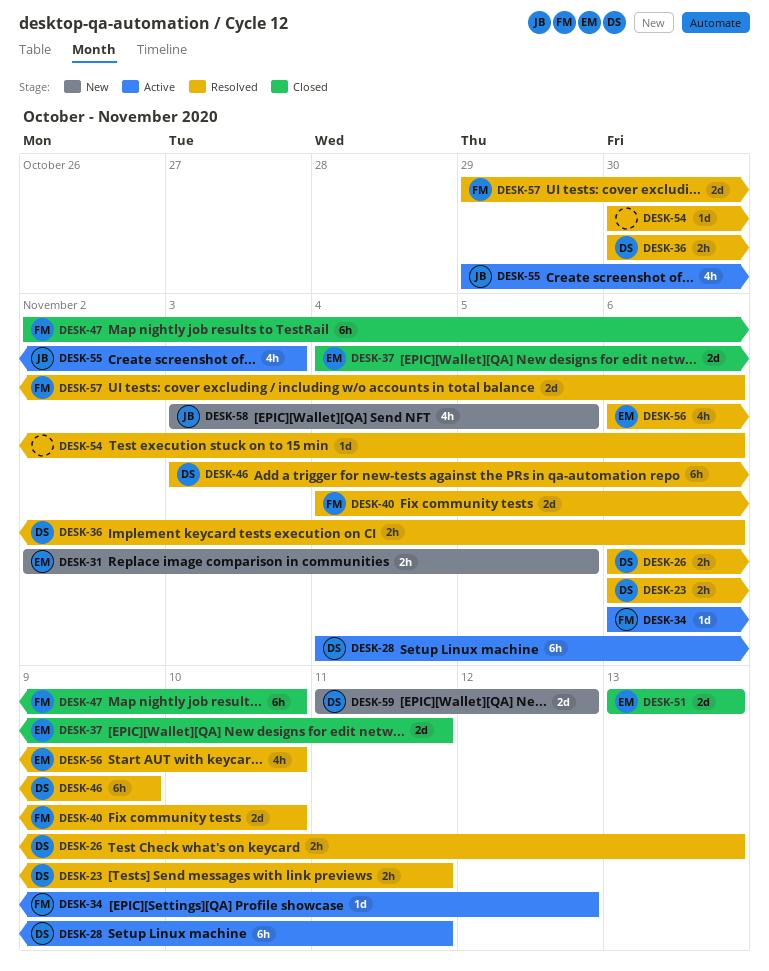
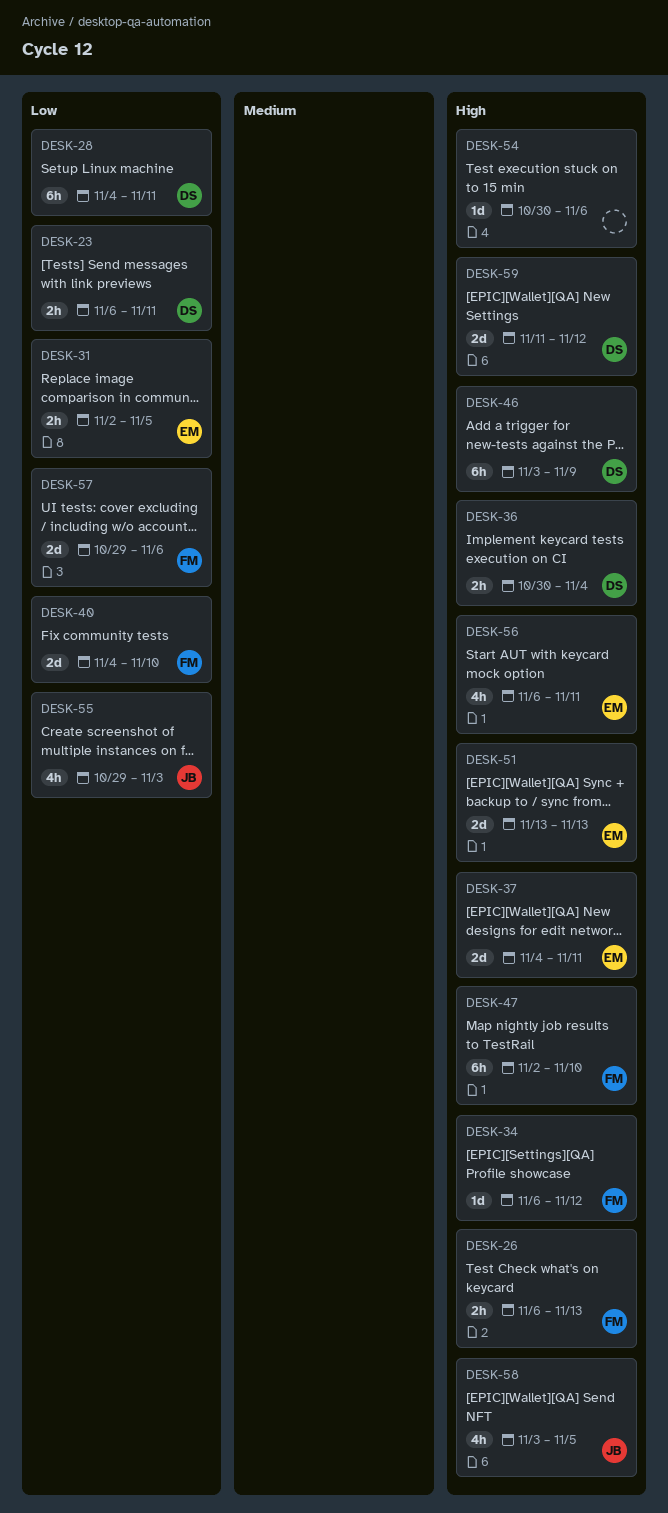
DESK-26, owner: DS -> FM
DESK-36, due: Nov 6 -> Nov 4
DESK-56, due: Nov 10 -> Nov 11

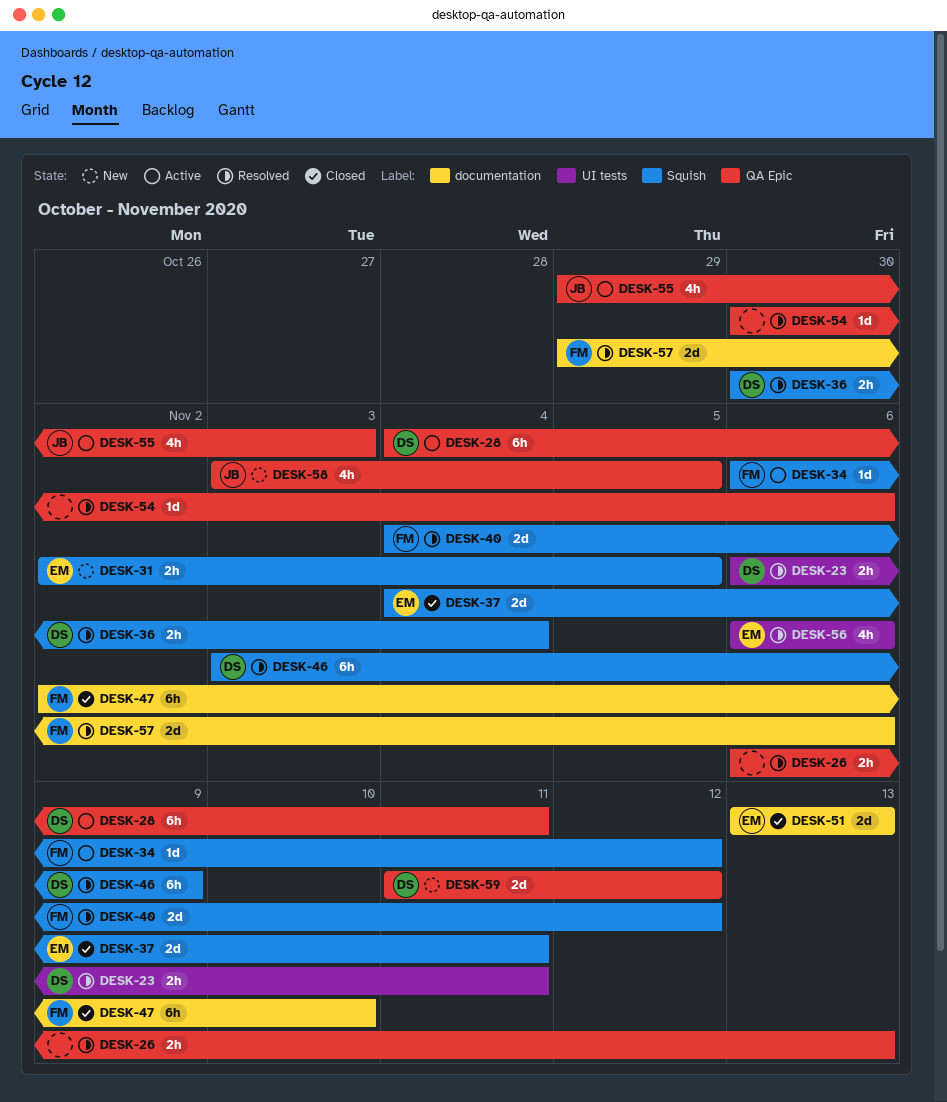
DESK-26, owner: FM -> none
DESK-40, due: Nov 10 -> Nov 12
DESK-56, due: Nov 11 -> Nov 6

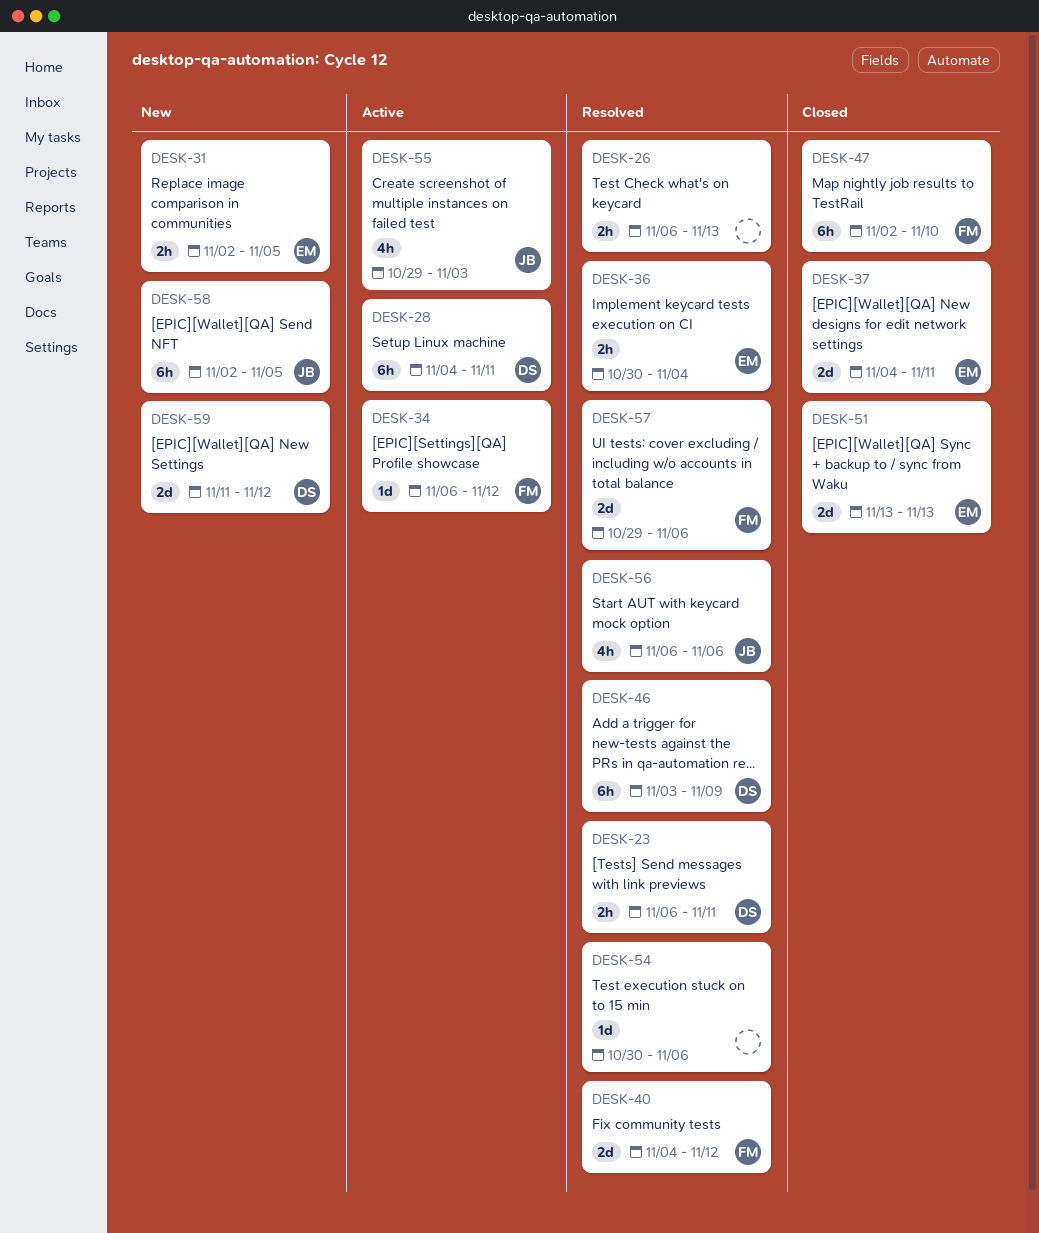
DESK-36, owner: DS -> EM
DESK-56, owner: EM -> JB
DESK-58, estimate: 4h -> 6h
DESK-58, start: Nov 3 -> Nov 2

